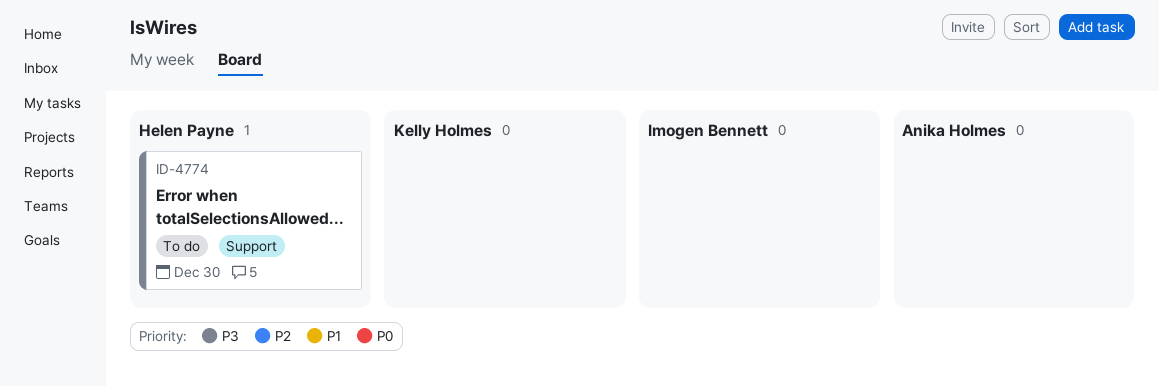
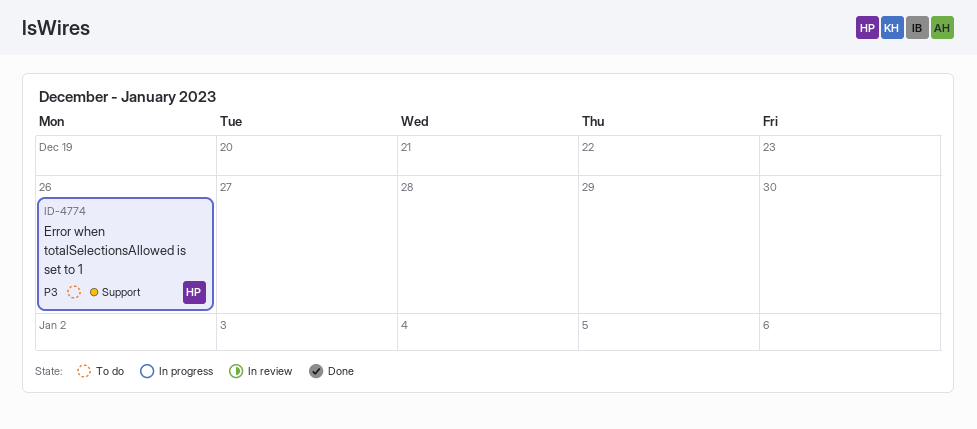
ID-4774, due: Dec 30 -> Dec 26

